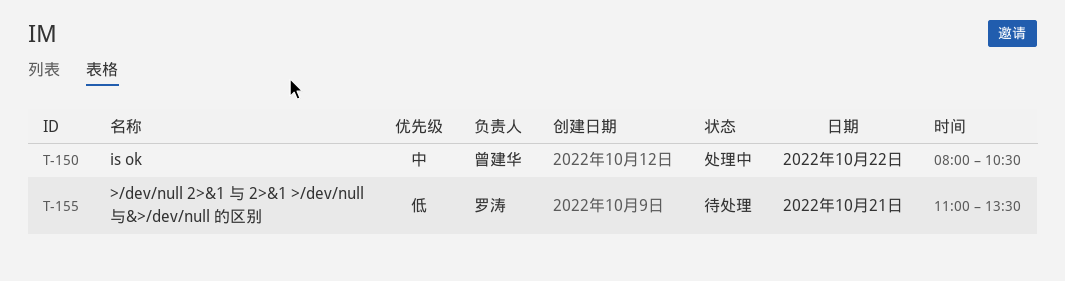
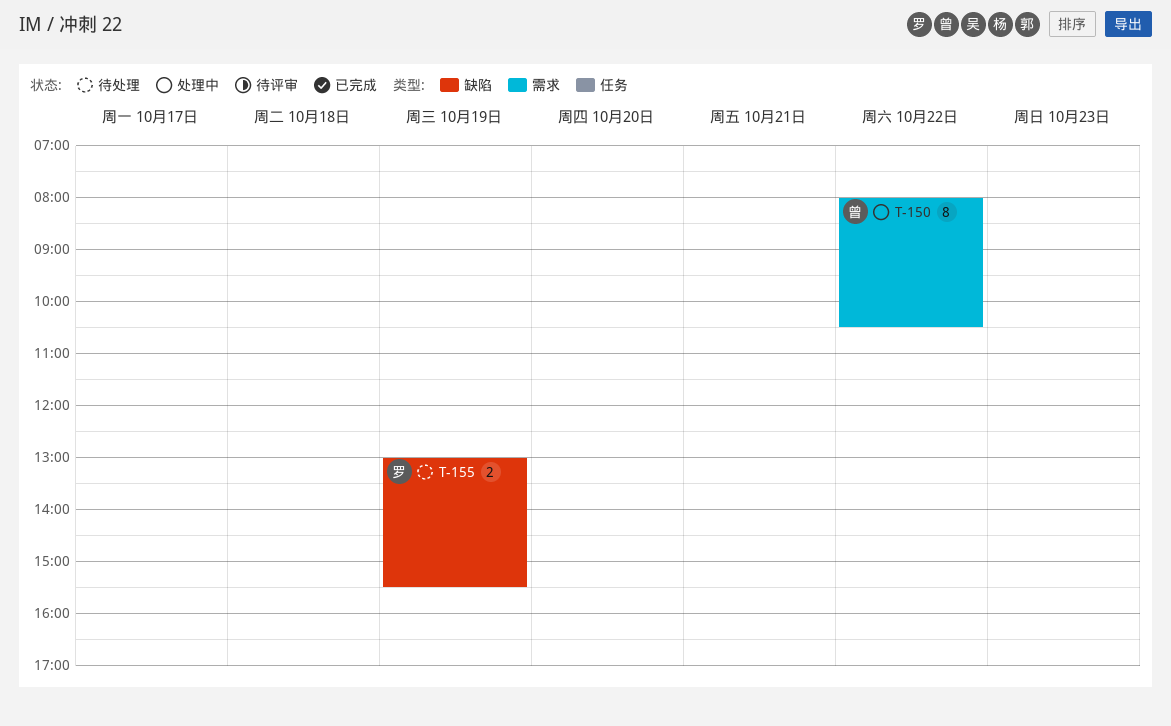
T-155, day: Oct 21 -> Oct 19
T-155, begins: 11:00 -> 13:00
T-155, ends: 13:30 -> 15:30

